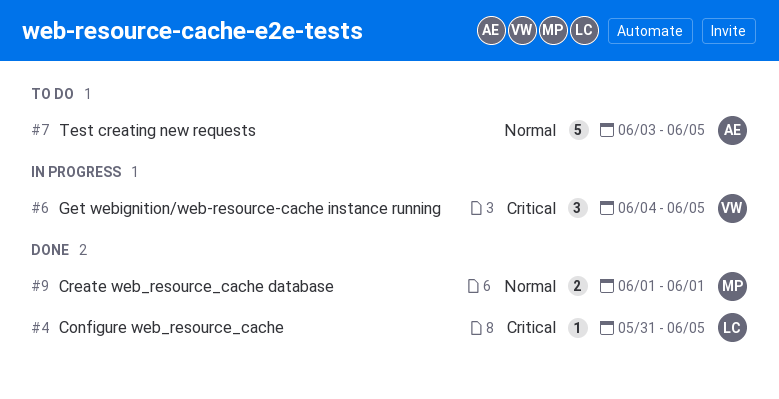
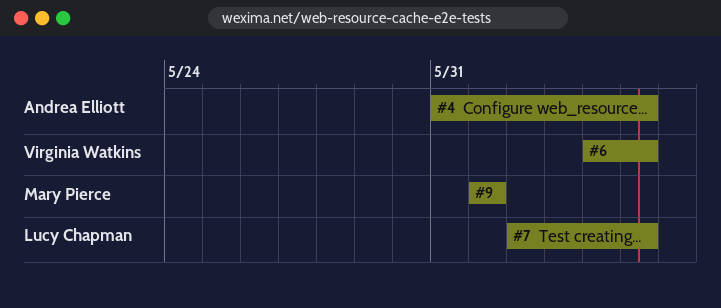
#4, owner: Lucy Chapman -> Andrea Elliott
#7, owner: Andrea Elliott -> Lucy Chapman
#7, start: Jun 3 -> Jun 2

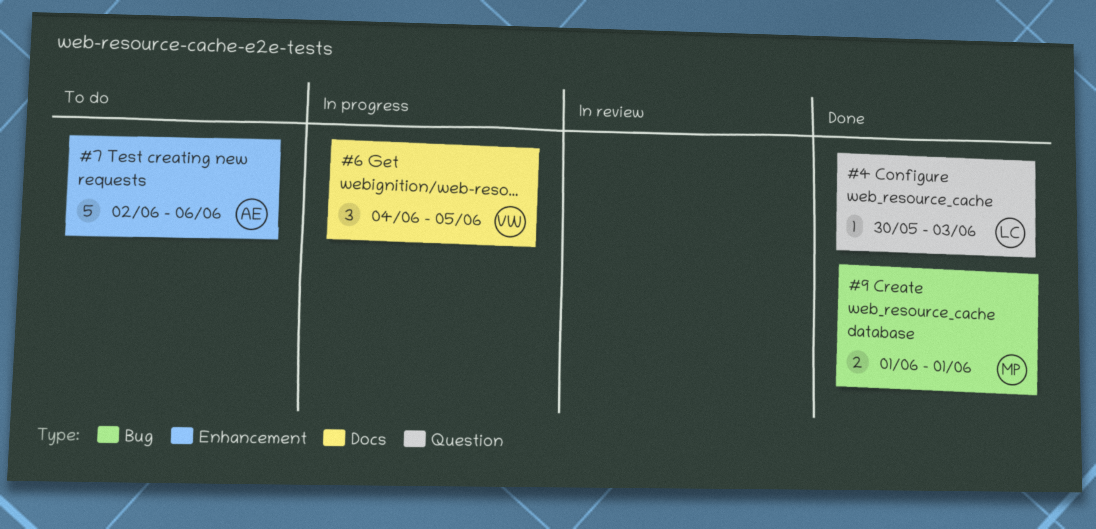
#4, owner: Andrea Elliott -> Lucy Chapman
#4, start: May 31 -> May 30
#4, due: Jun 5 -> Jun 3
#7, owner: Lucy Chapman -> Andrea Elliott
#7, due: Jun 5 -> Jun 6

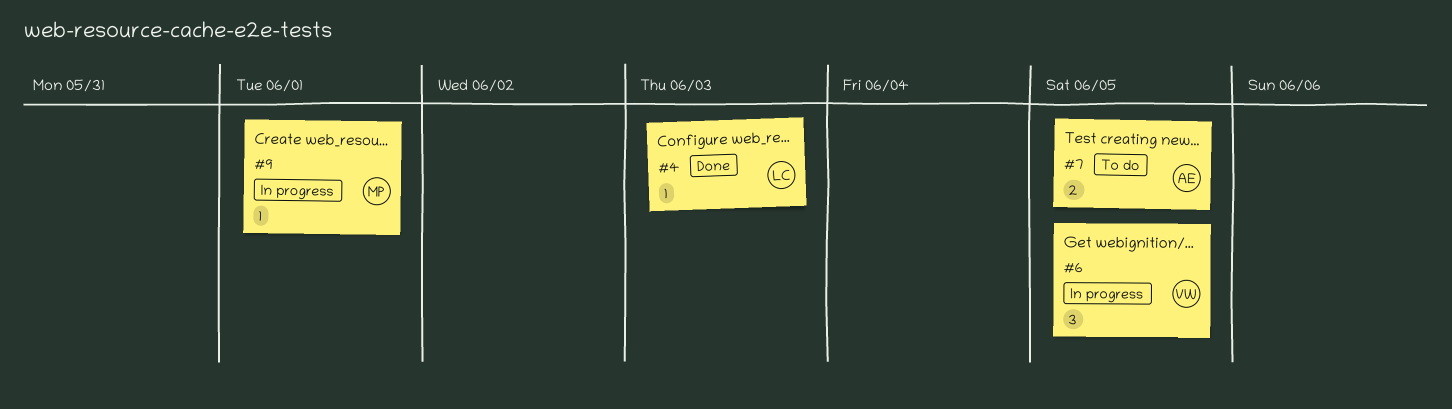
#7, estimate: 5 -> 2
#7, due: Jun 6 -> Jun 5
#9, status: Done -> In progress
#9, estimate: 2 -> 1

